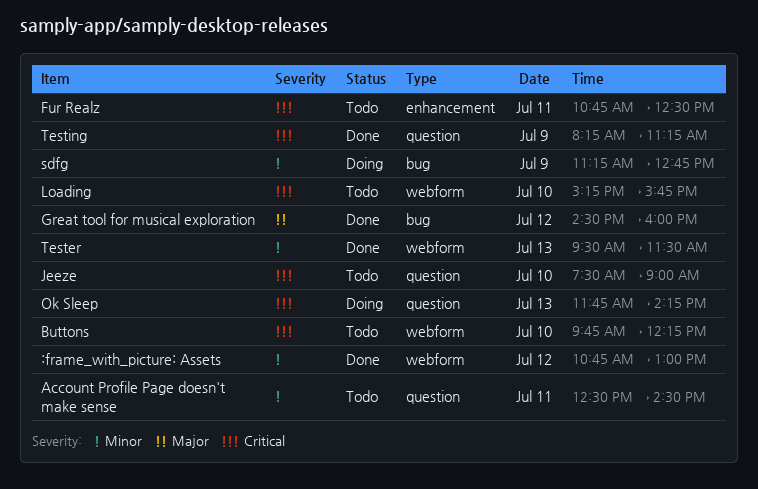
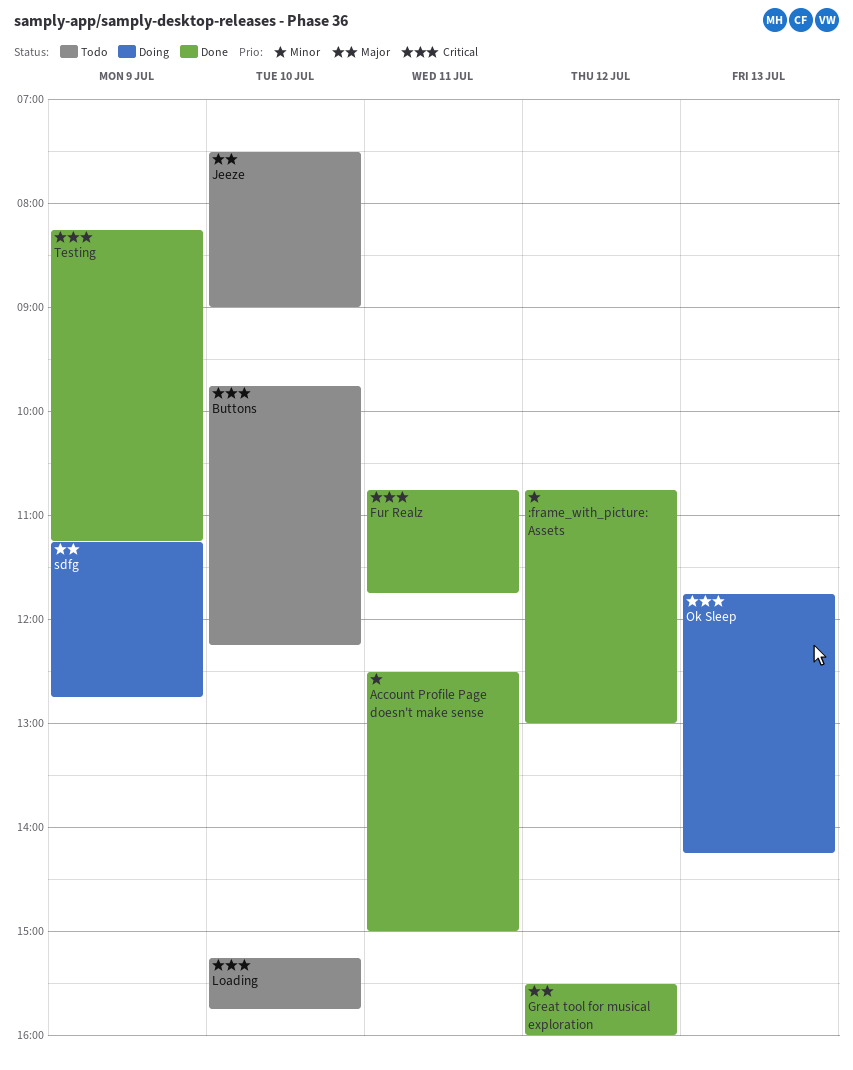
Account Profile Page doesn't make sense, status: Todo -> Done
Account Profile Page doesn't make sense, ends: 14:30 -> 15:00
Fur Realz, status: Todo -> Done
Fur Realz, ends: 12:30 -> 11:45
Great tool for musical exploration, begins: 14:30 -> 15:30
Jeeze, priority: Critical -> Major
sdfg, priority: Minor -> Major
Tester: present -> none

